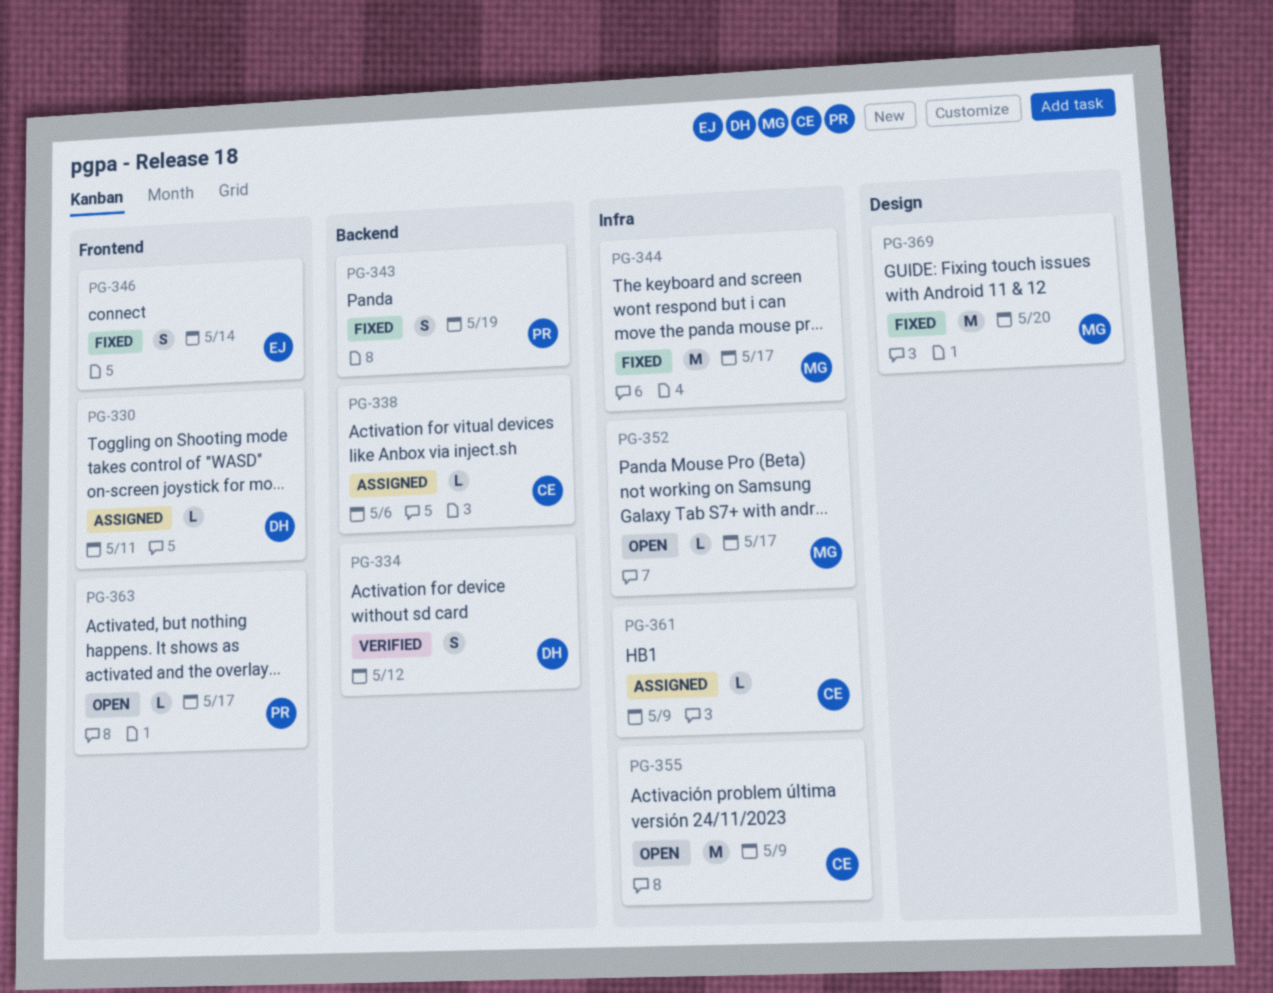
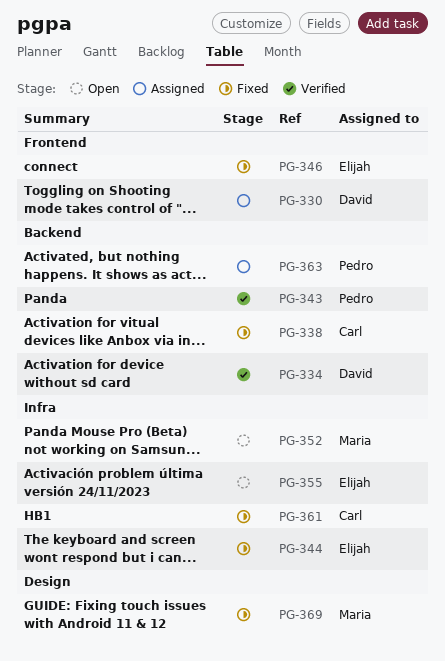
PG-338, status: Assigned -> Fixed
PG-343, status: Fixed -> Verified
PG-344, owner: Maria -> Elijah
PG-355, owner: Carl -> Elijah
PG-361, status: Assigned -> Fixed
PG-363, status: Open -> Assigned
PG-363, label: Frontend -> Backend

